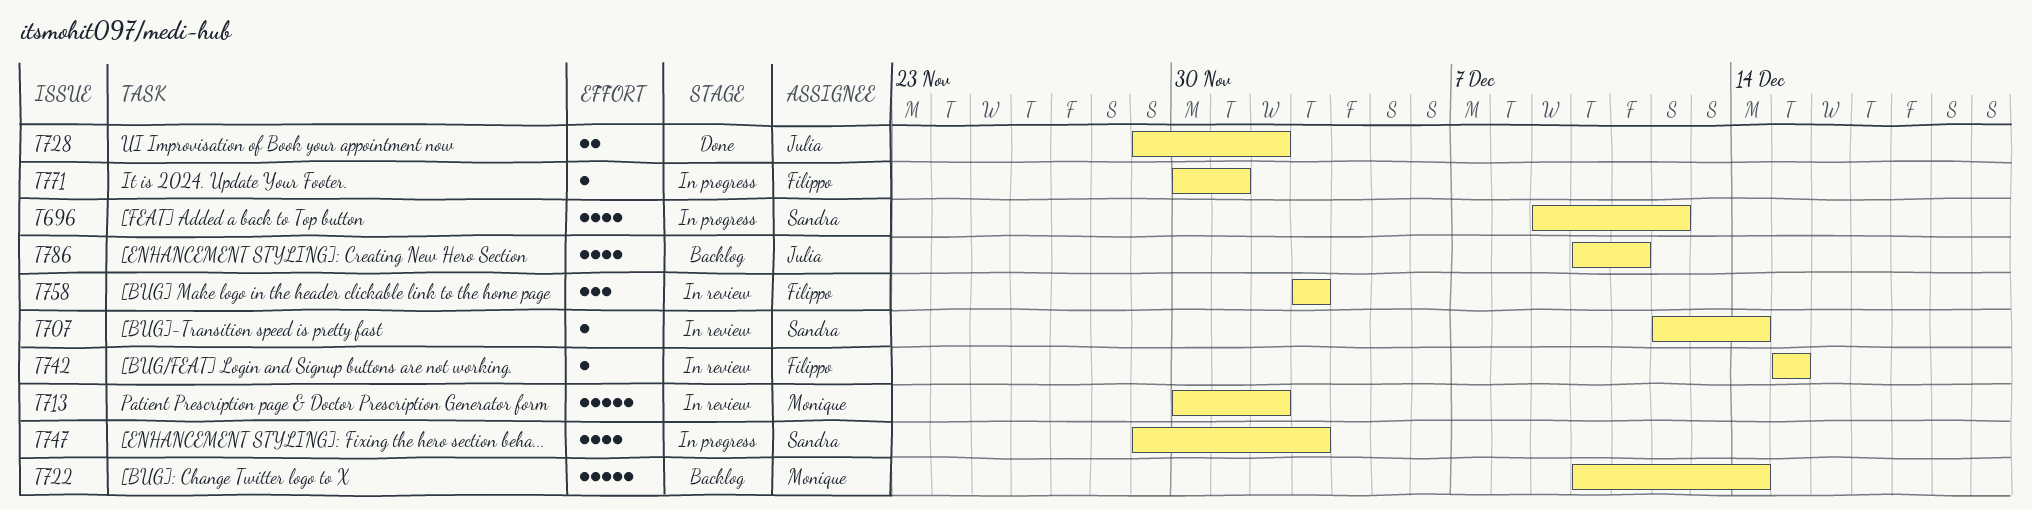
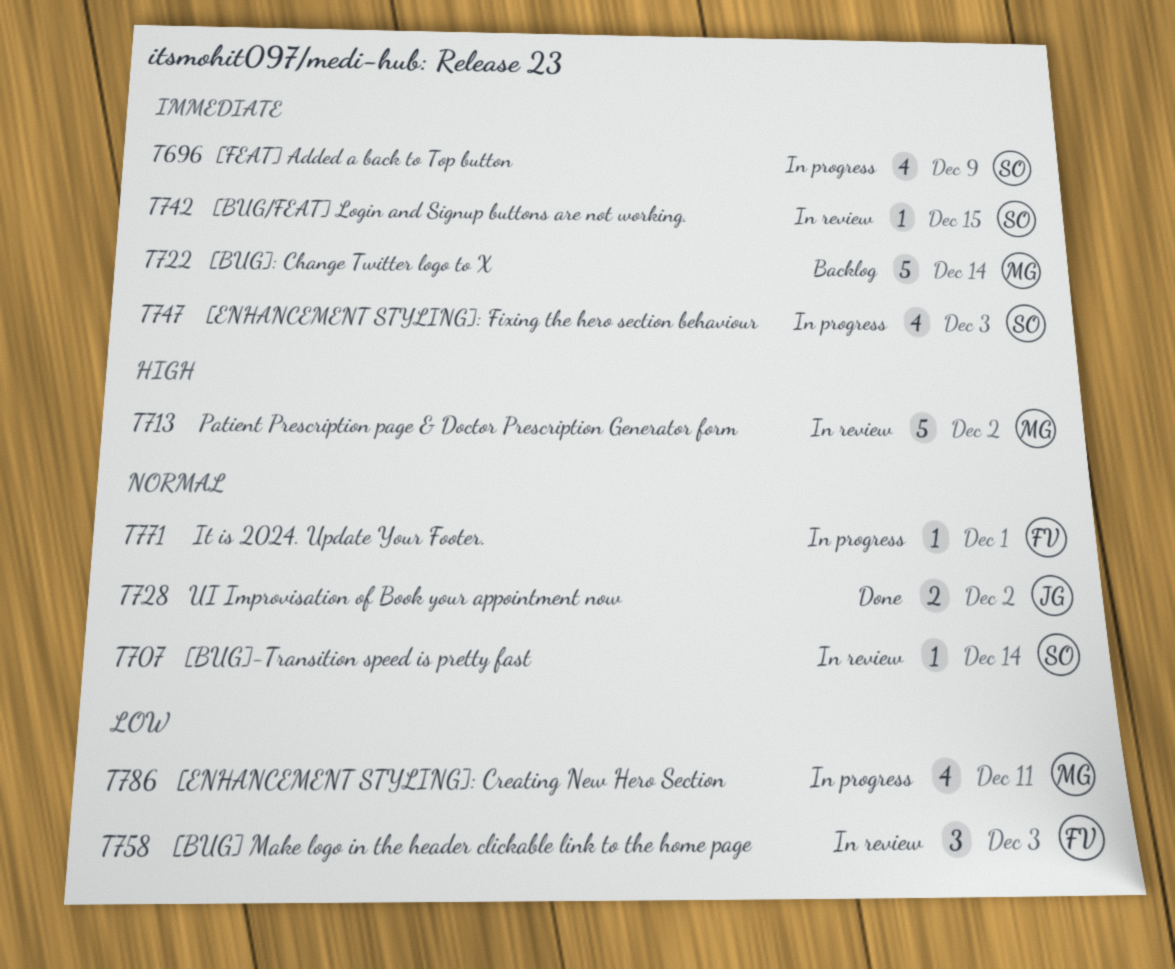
T696, due: Dec 12 -> Dec 9
T742, owner: Filippo -> Sandra
T786, status: Backlog -> In progress
T786, owner: Julia -> Monique

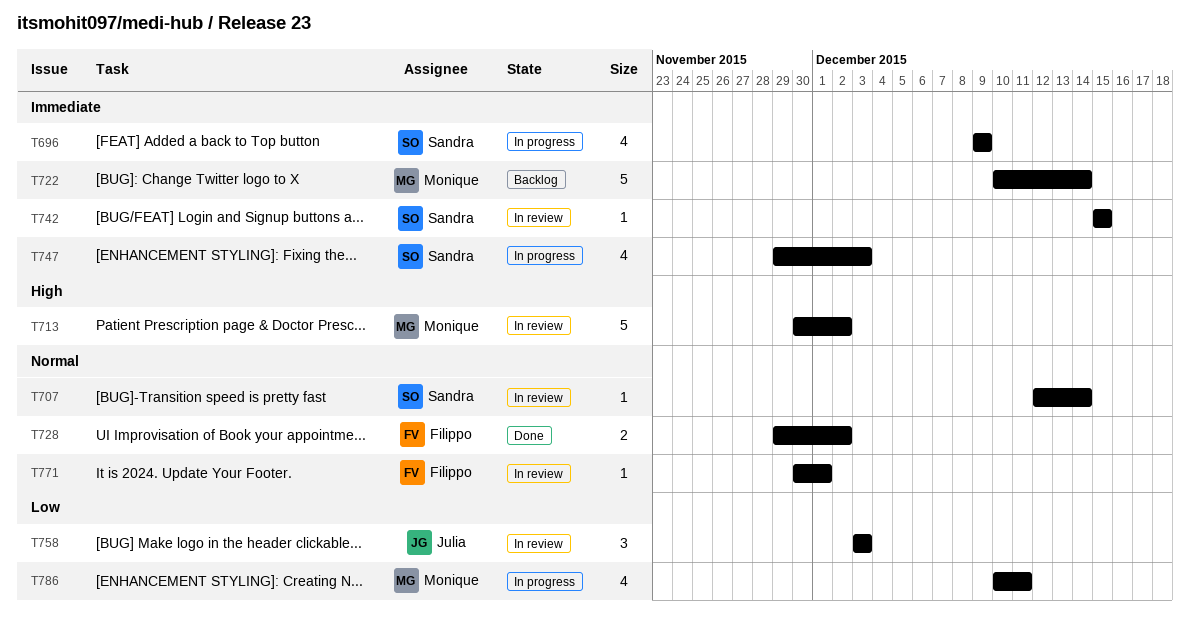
T728, owner: Julia -> Filippo
T758, owner: Filippo -> Julia
T771, status: In progress -> In review

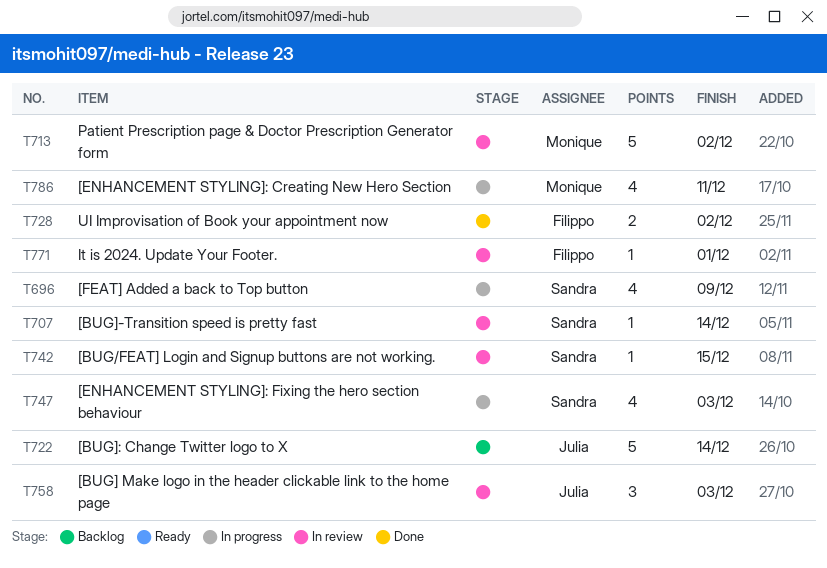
T722, owner: Monique -> Julia

